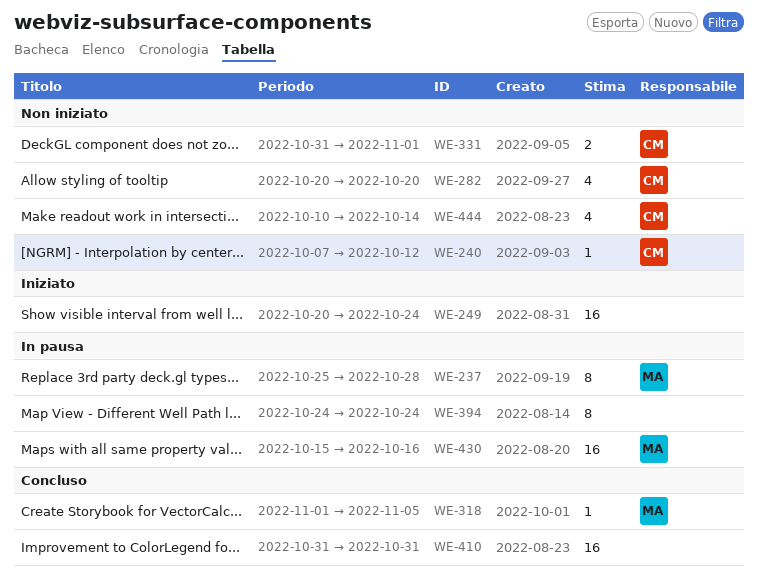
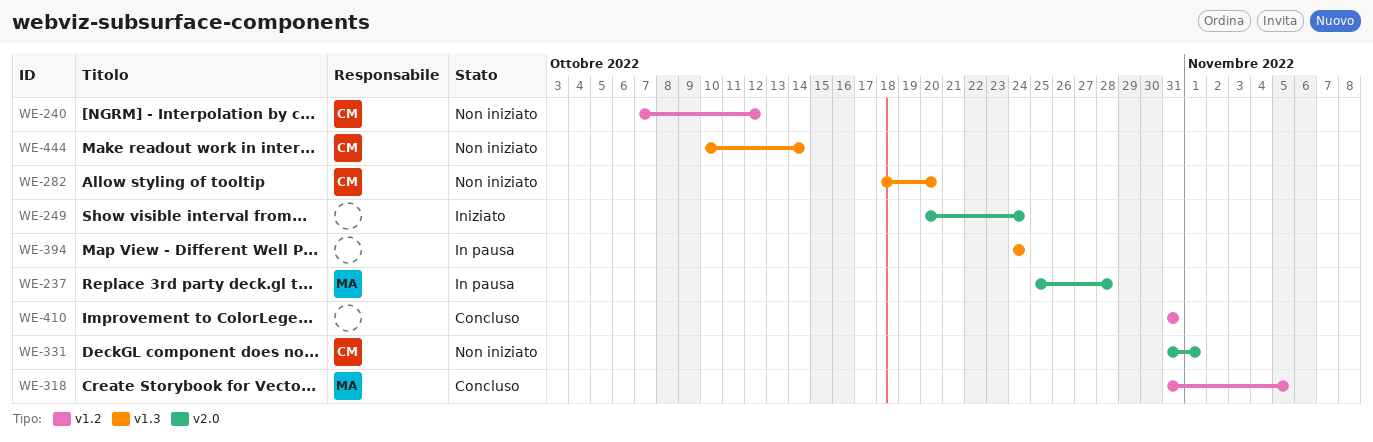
WE-282, start: Oct 20 -> Oct 18
WE-318, start: Nov 1 -> Oct 31
WE-430: present -> none

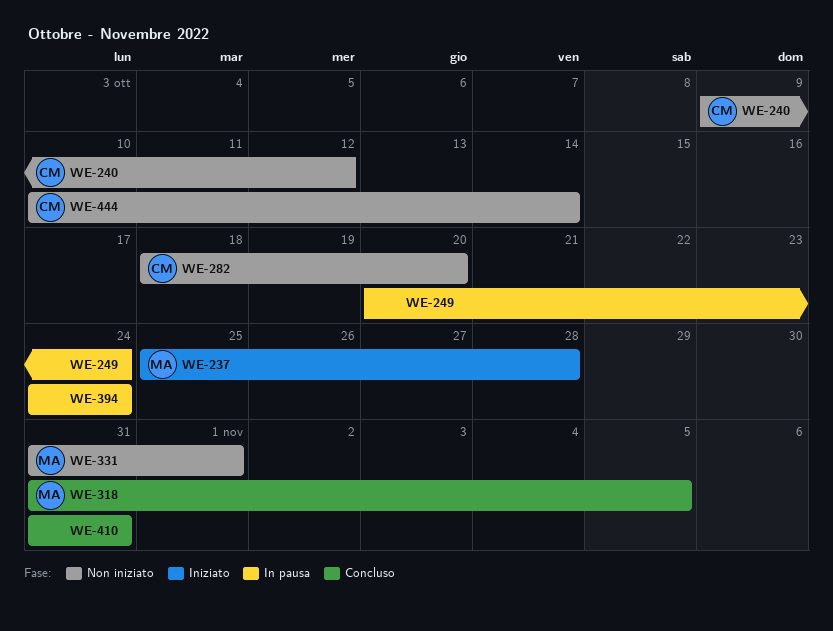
WE-237, status: In pausa -> Iniziato
WE-240, start: Oct 7 -> Oct 9
WE-249, status: Iniziato -> In pausa
WE-331, owner: CM -> MA

